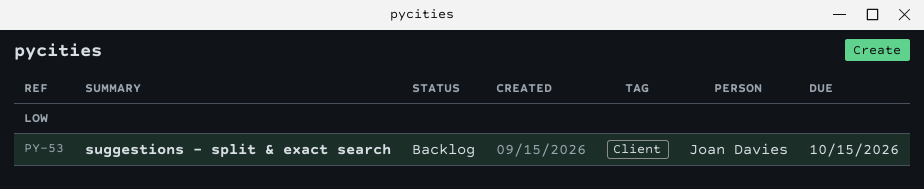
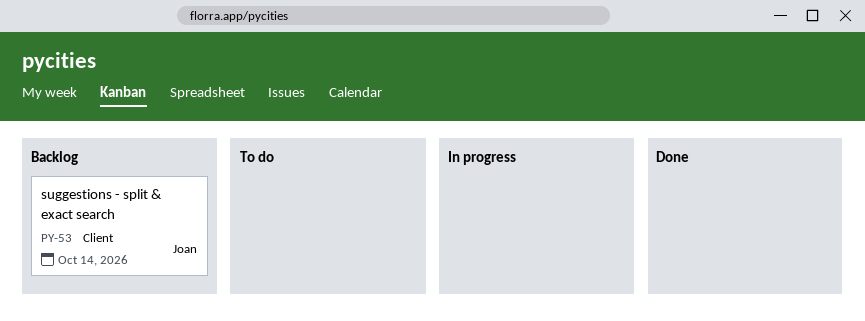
PY-53, due: Oct 15 -> Oct 14

